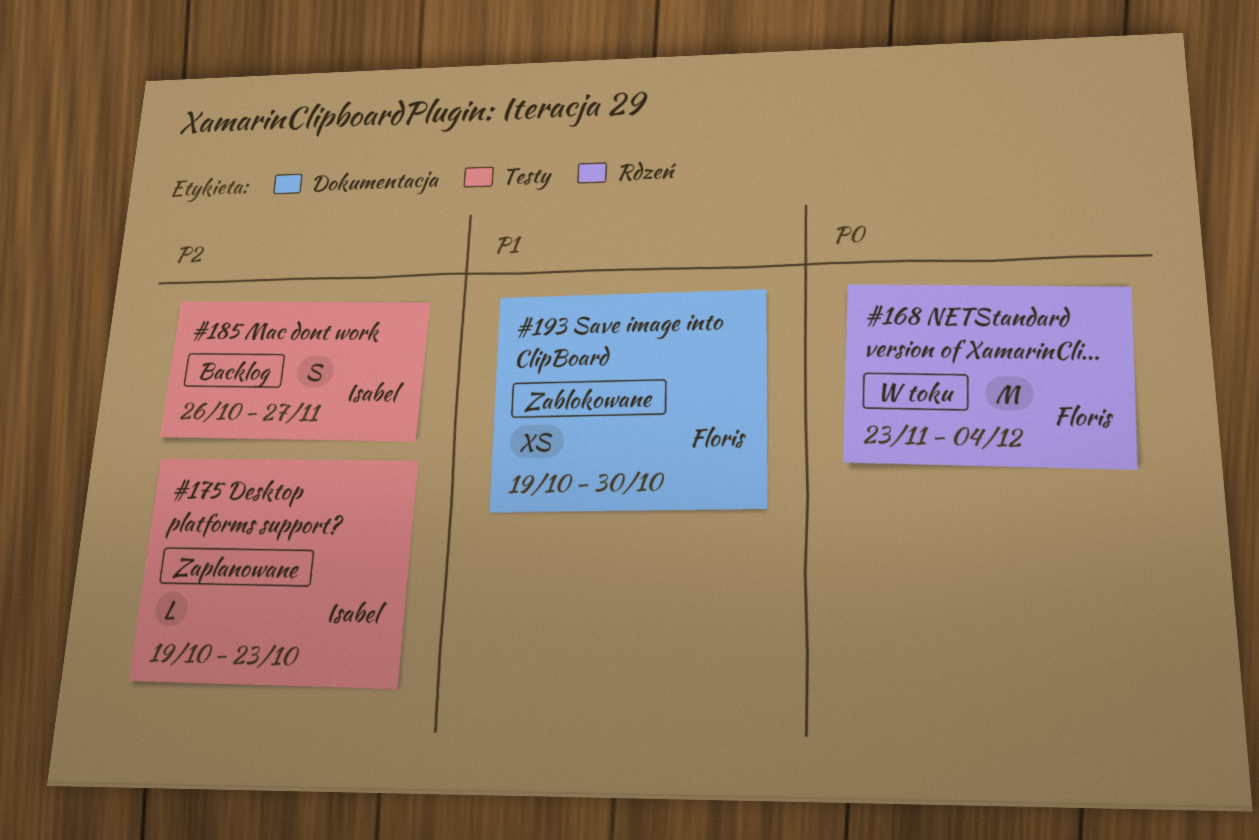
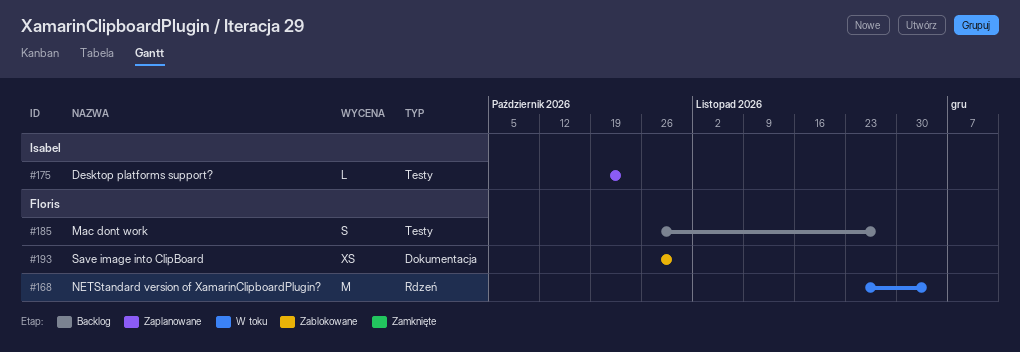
#185, owner: Isabel -> Floris
#193, start: Oct 19 -> Oct 26

